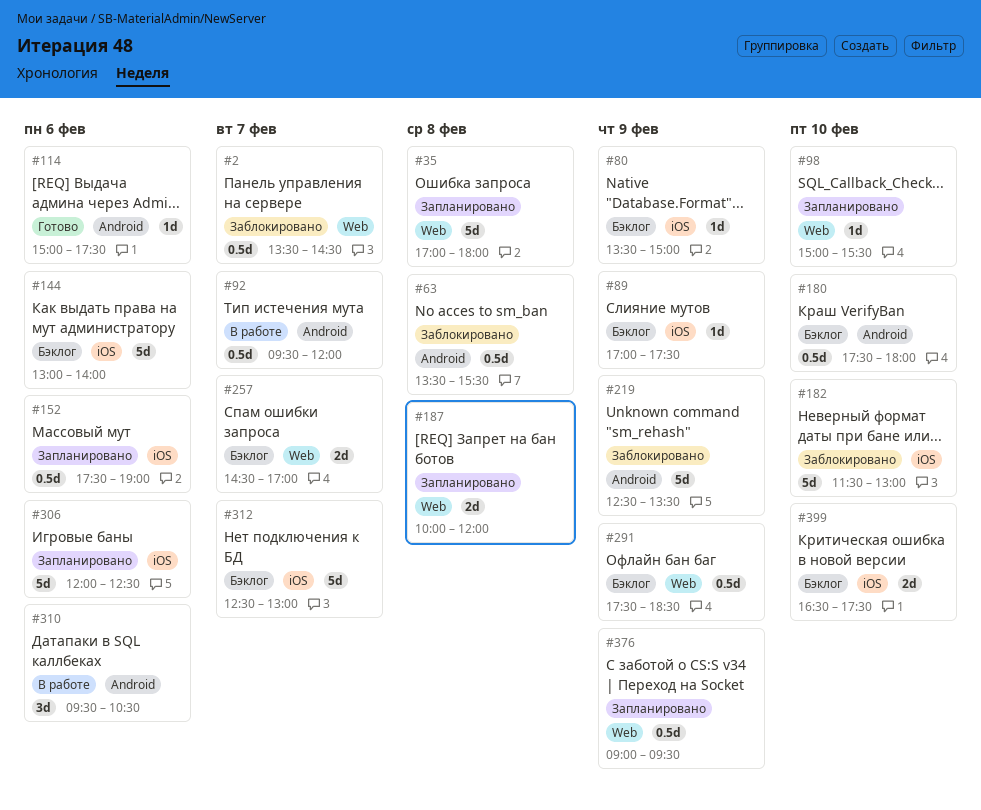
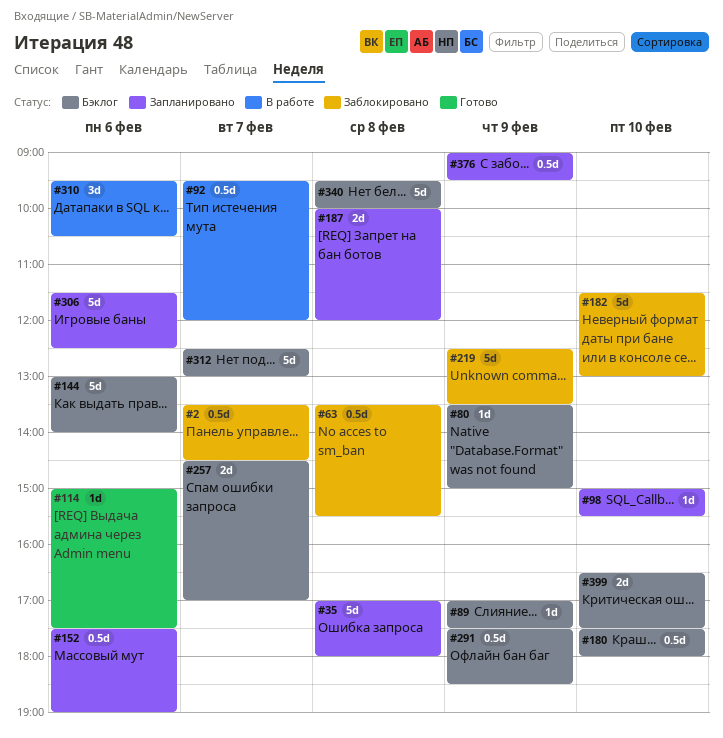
#306, begins: 12:00 -> 11:30
#340: none -> present

